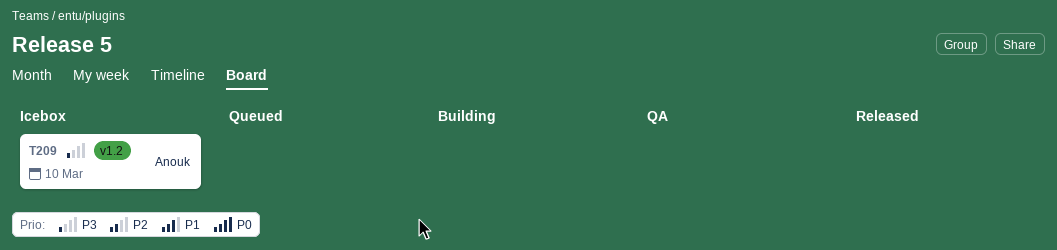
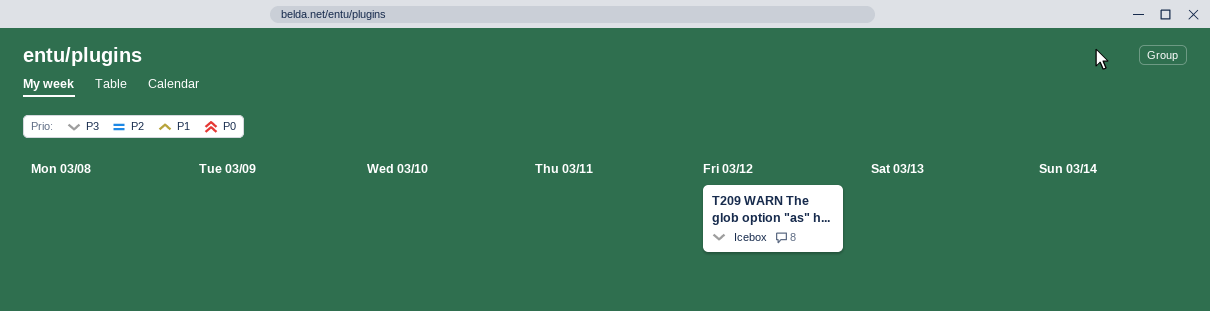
T209, due: Mar 10 -> Mar 12

